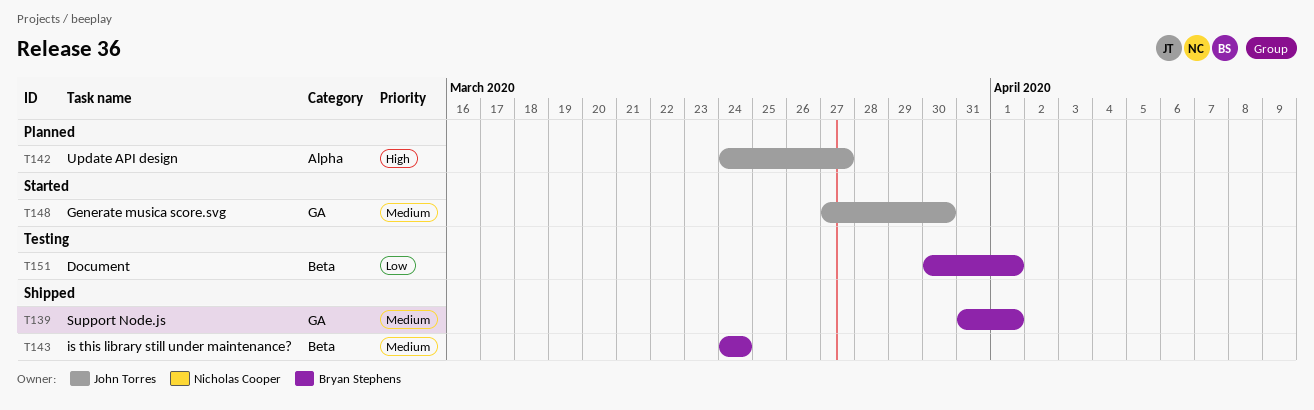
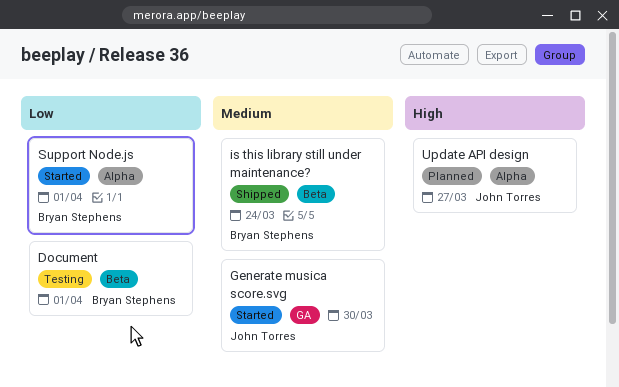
Support Node.js, status: Shipped -> Started
Support Node.js, priority: Medium -> Low
Support Node.js, label: GA -> Alpha

